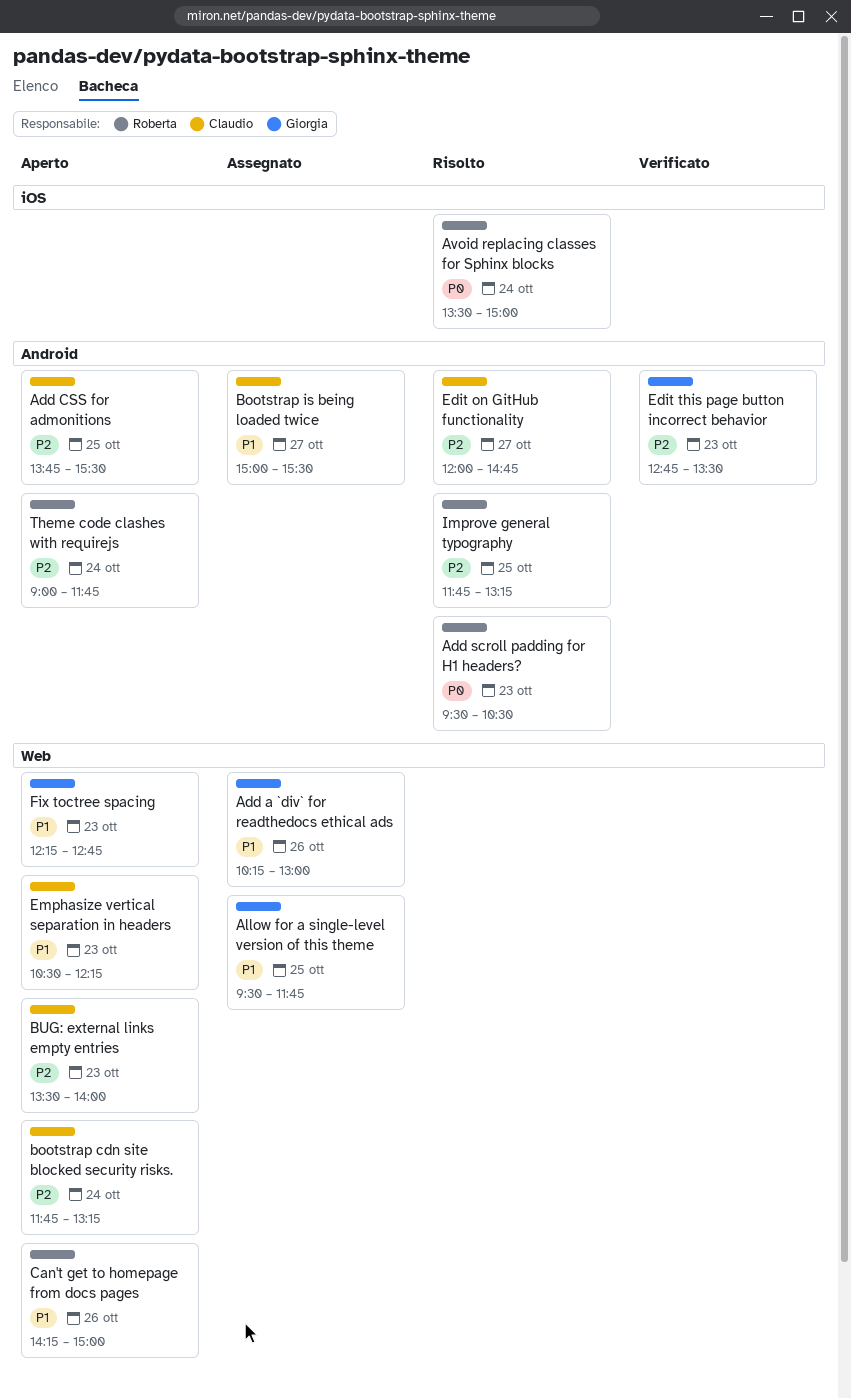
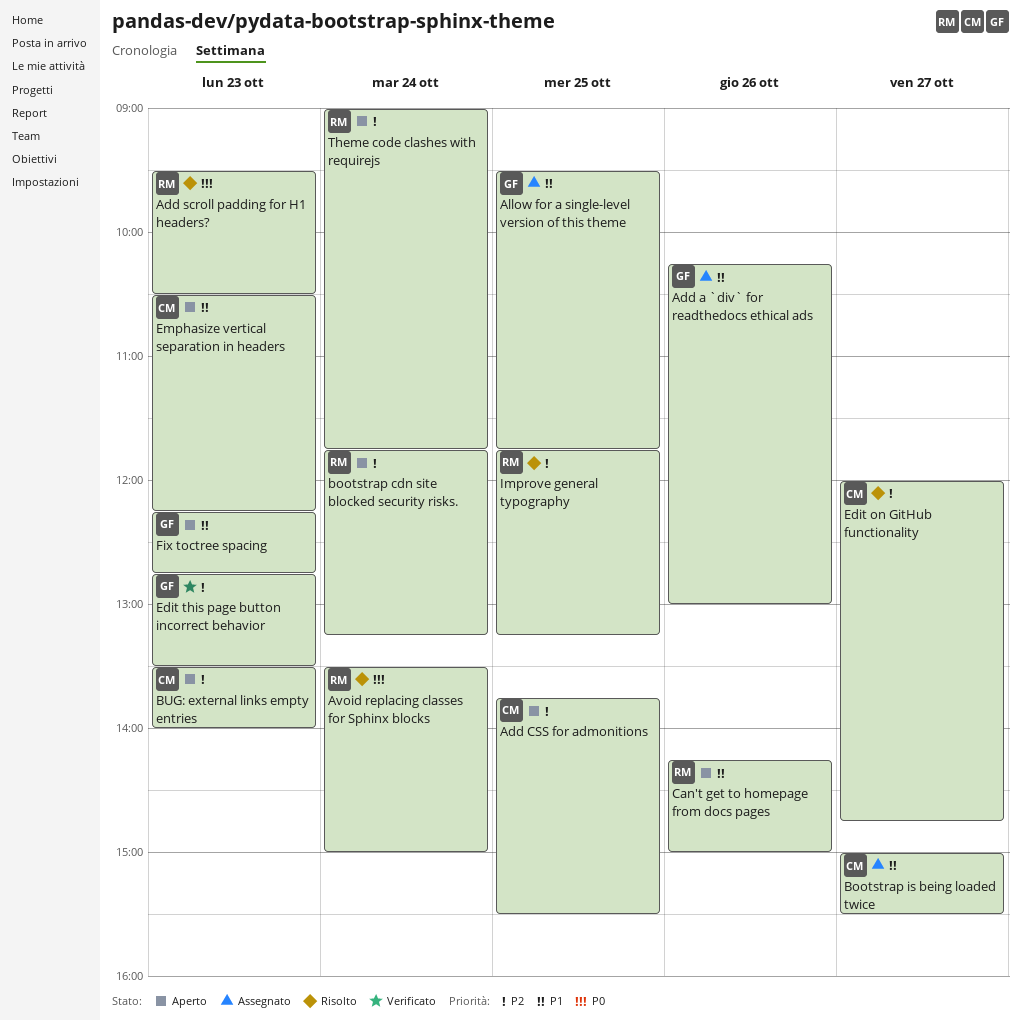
bootstrap cdn site blocked security risks., owner: Claudio -> Roberta

